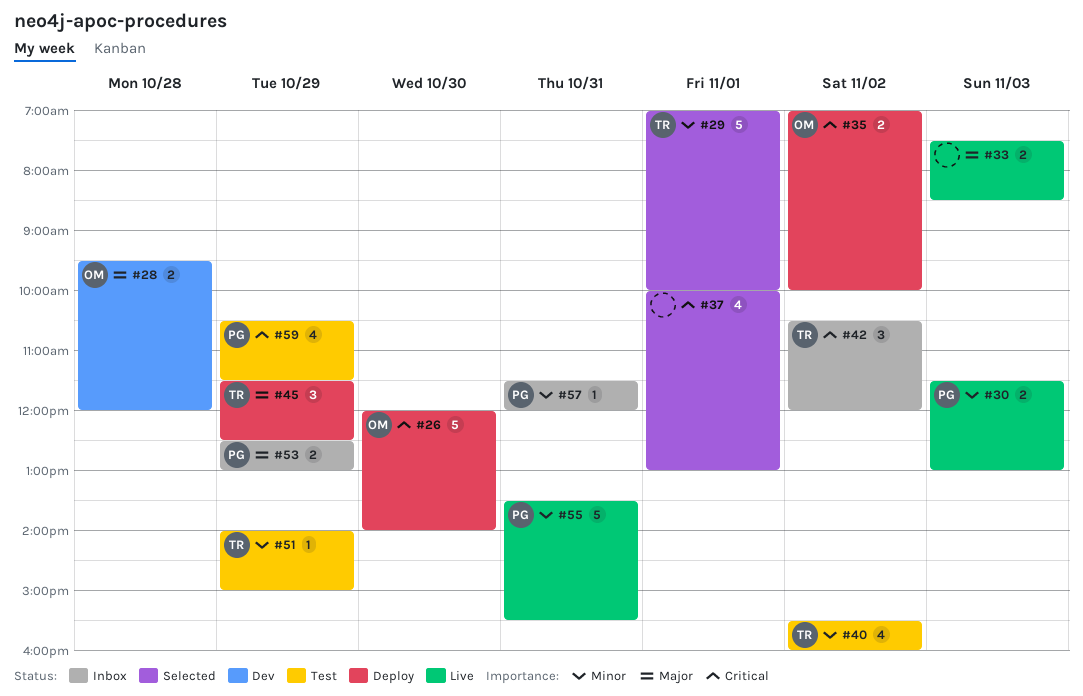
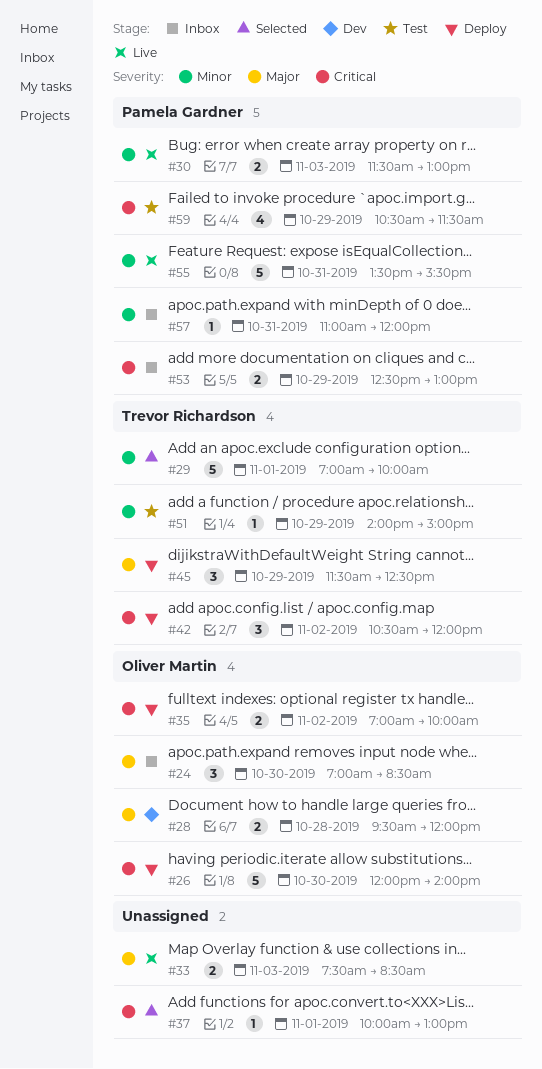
#24: none -> present
#37, estimate: 4 -> 1
#40: present -> none
#42, status: Inbox -> Deploy
#53, priority: Major -> Critical
#57, begins: 11:30 -> 11:00

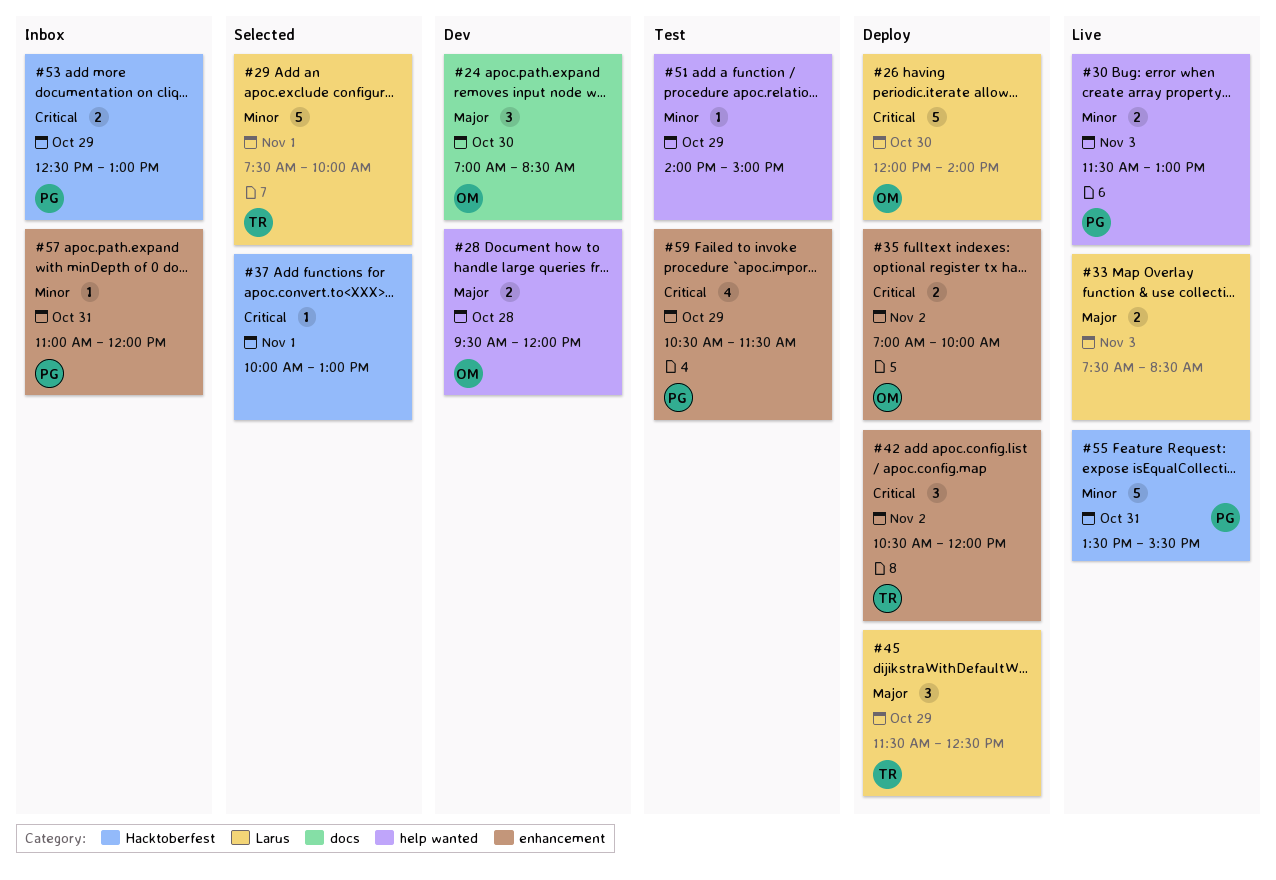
#24, status: Inbox -> Dev
#29, begins: 07:00 -> 07:30
#51, owner: Trevor Richardson -> none

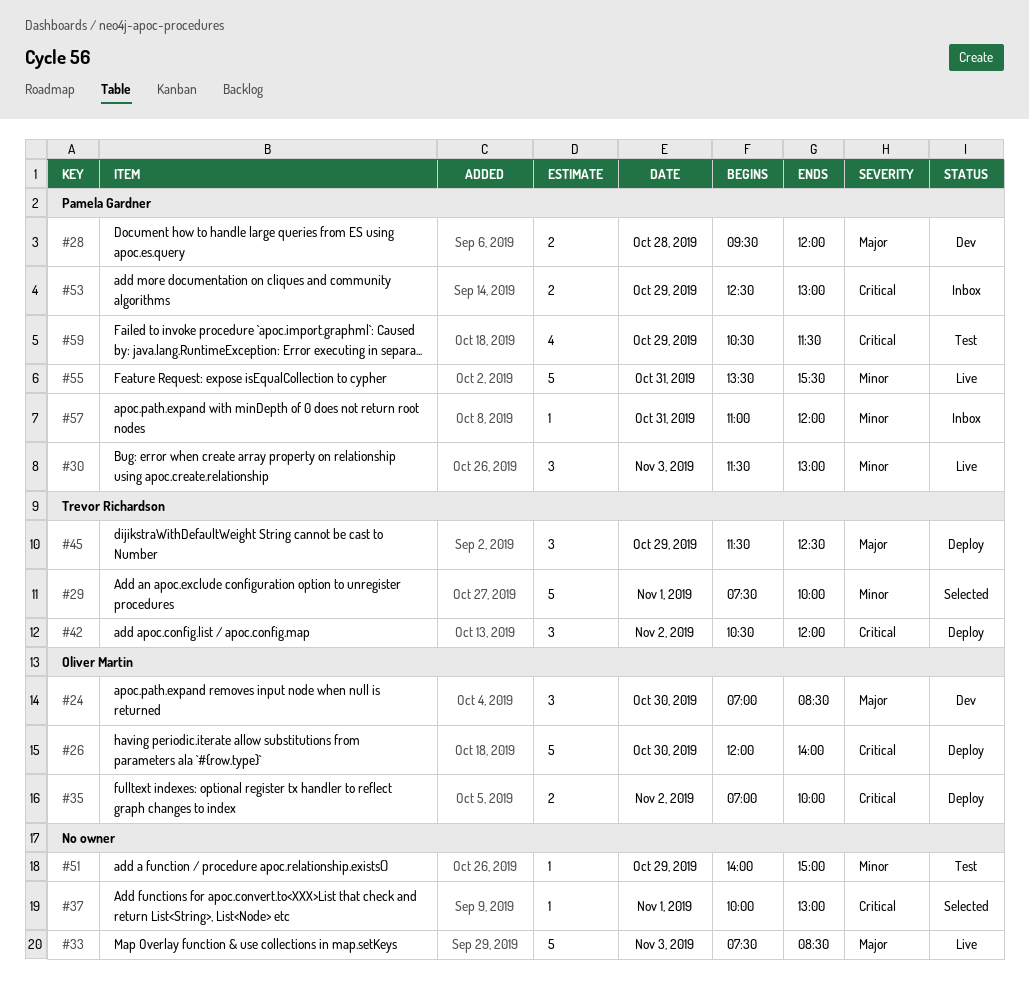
#28, owner: Oliver Martin -> Pamela Gardner
#30, estimate: 2 -> 3
#33, estimate: 2 -> 5

